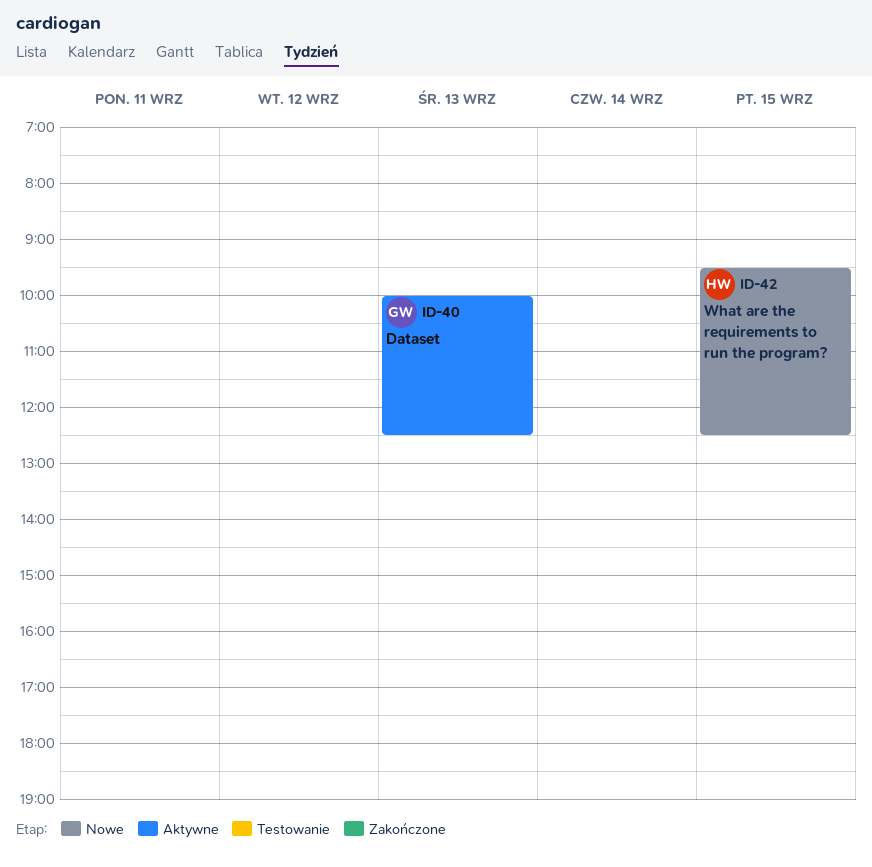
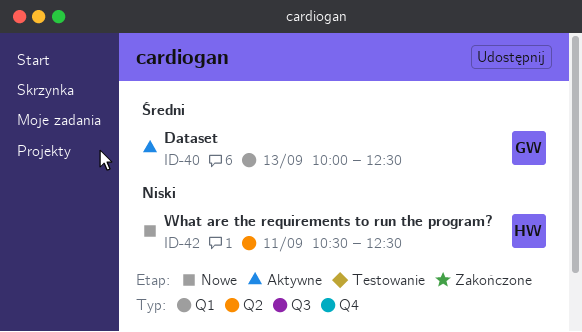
ID-42, day: Sep 15 -> Sep 11
ID-42, begins: 09:30 -> 10:30

